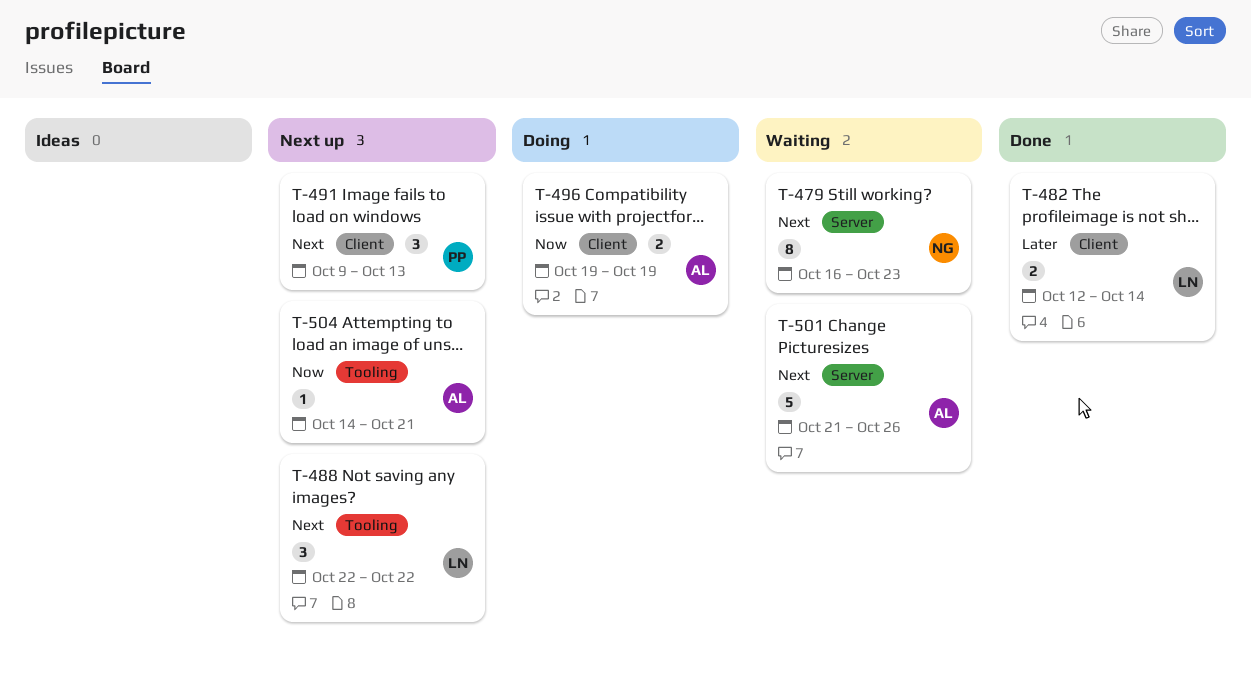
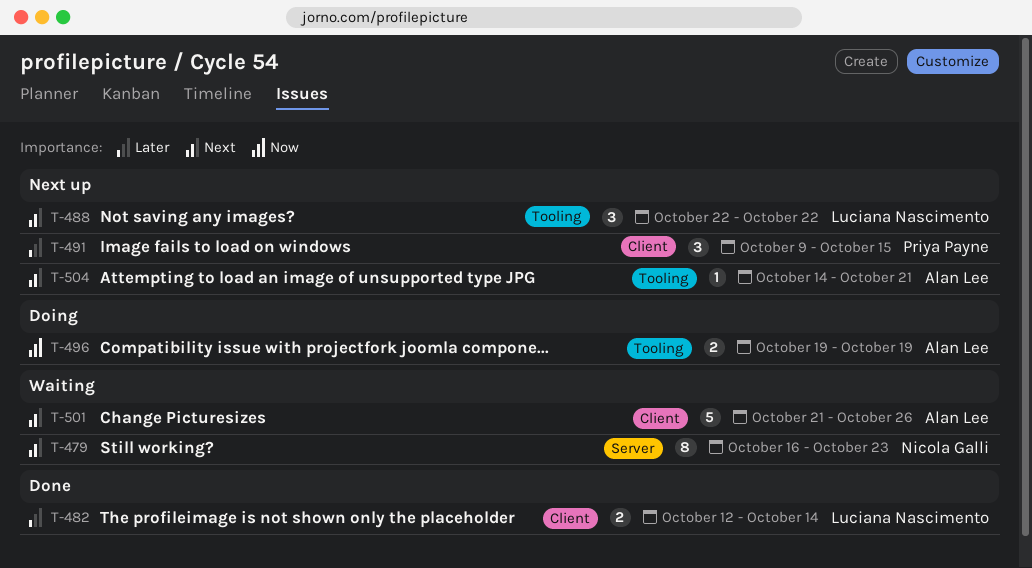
T-491, priority: Next -> Later
T-491, due: Oct 13 -> Oct 15
T-496, label: Client -> Tooling
T-501, label: Server -> Client
T-504, priority: Now -> Next

